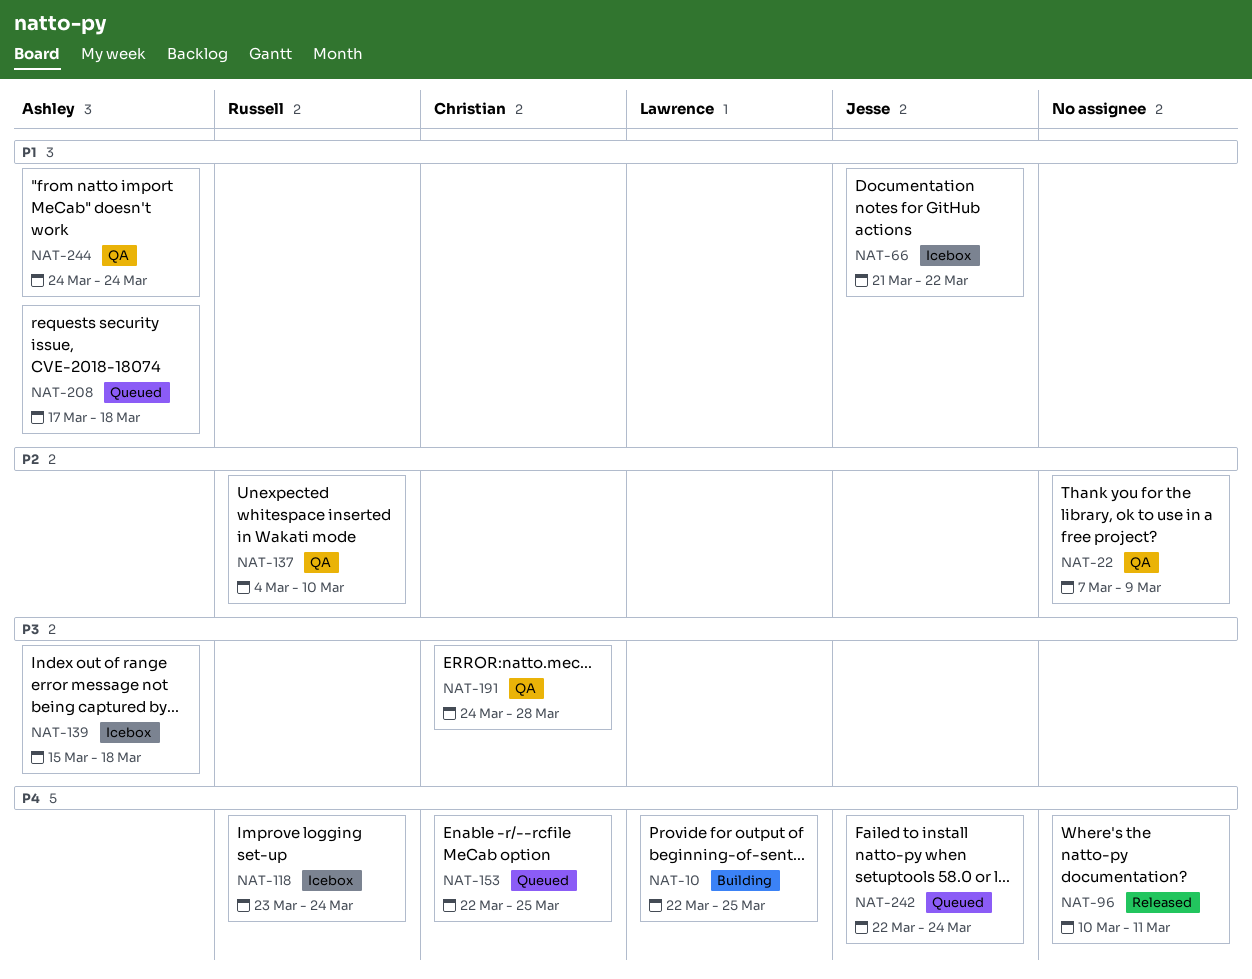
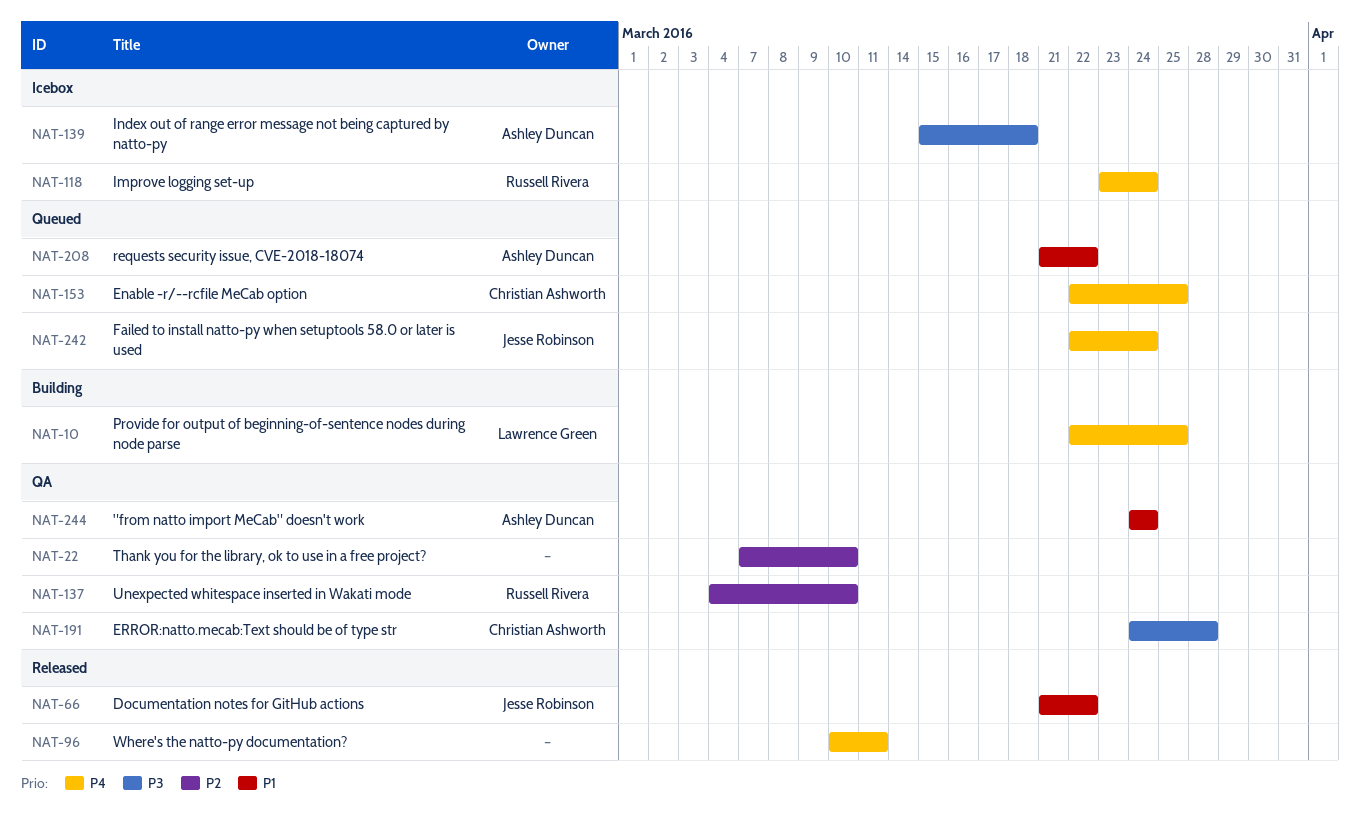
NAT-22, due: Mar 9 -> Mar 10
NAT-66, status: Icebox -> Released
NAT-208, start: Mar 17 -> Mar 21
NAT-208, due: Mar 18 -> Mar 22

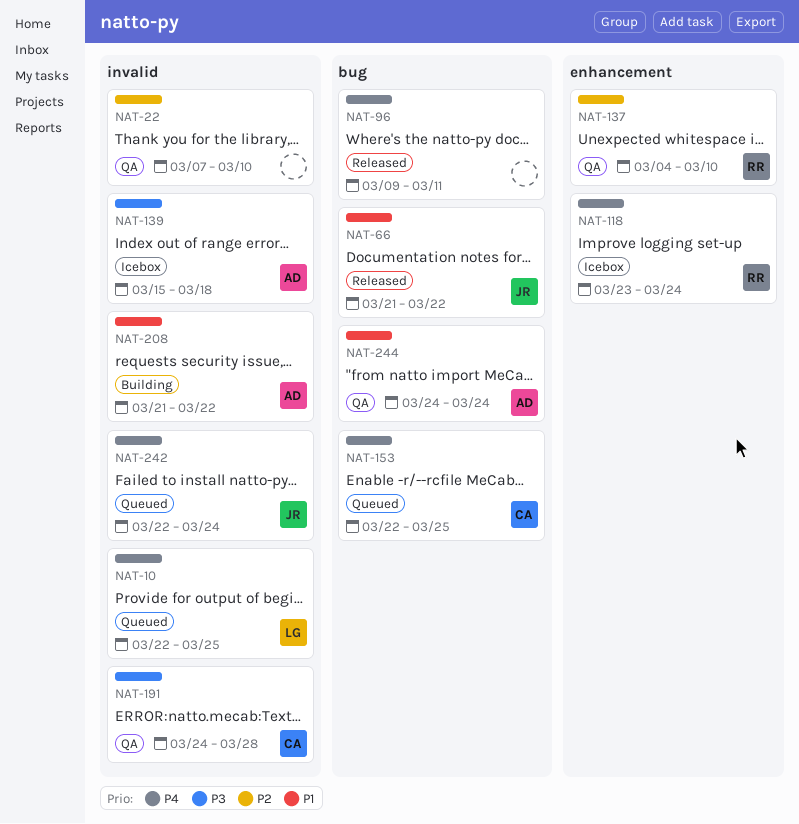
NAT-10, status: Building -> Queued
NAT-96, start: Mar 10 -> Mar 9
NAT-208, status: Queued -> Building

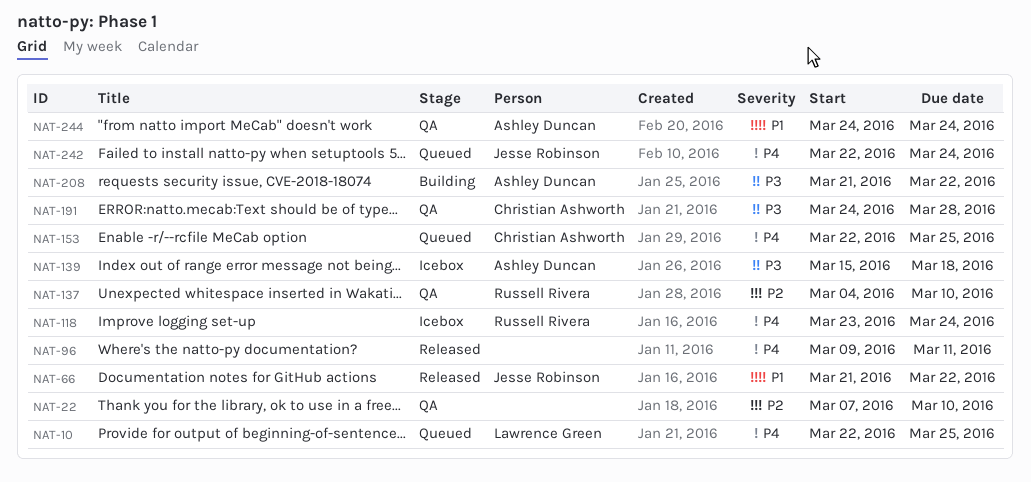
NAT-208, priority: P1 -> P3

